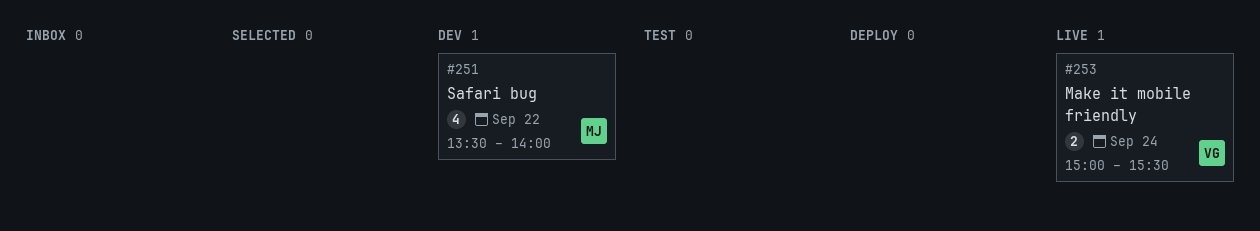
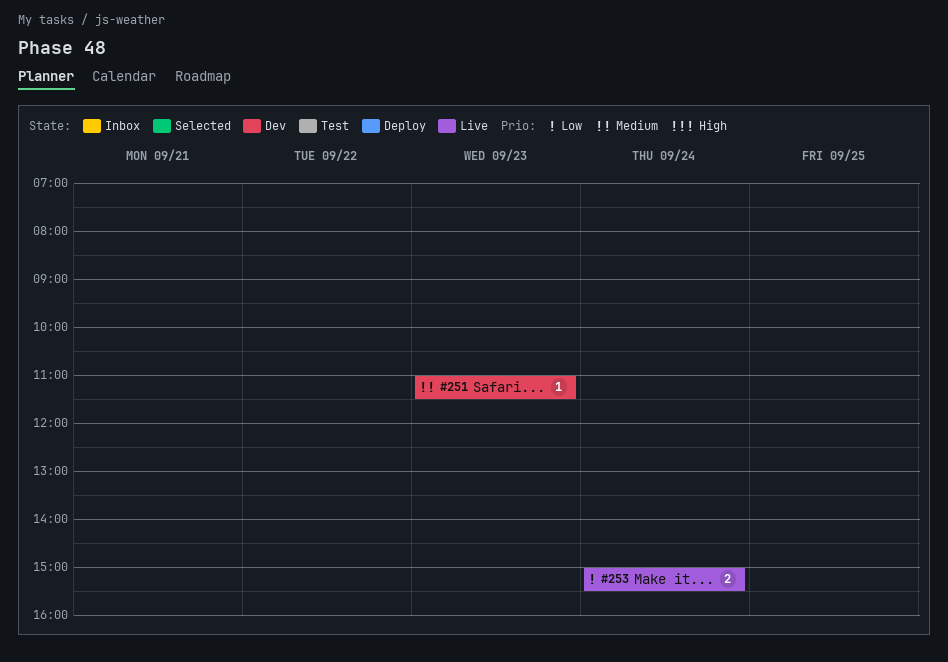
#251, estimate: 4 -> 1
#251, day: Sep 22 -> Sep 23
#251, begins: 13:30 -> 11:00
#251, ends: 14:00 -> 11:30

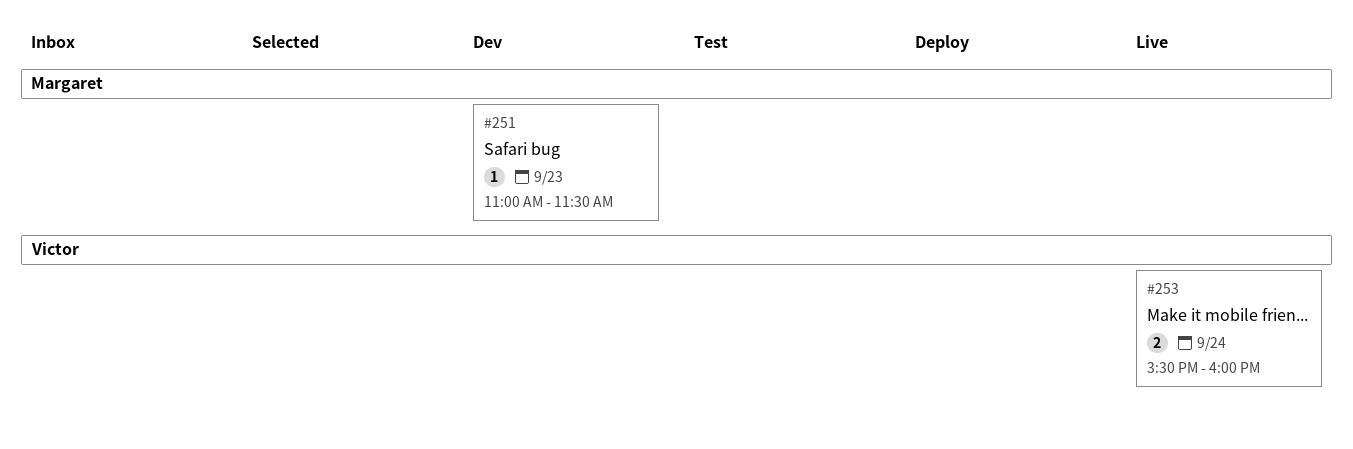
#253, begins: 15:00 -> 15:30
#253, ends: 15:30 -> 16:00

